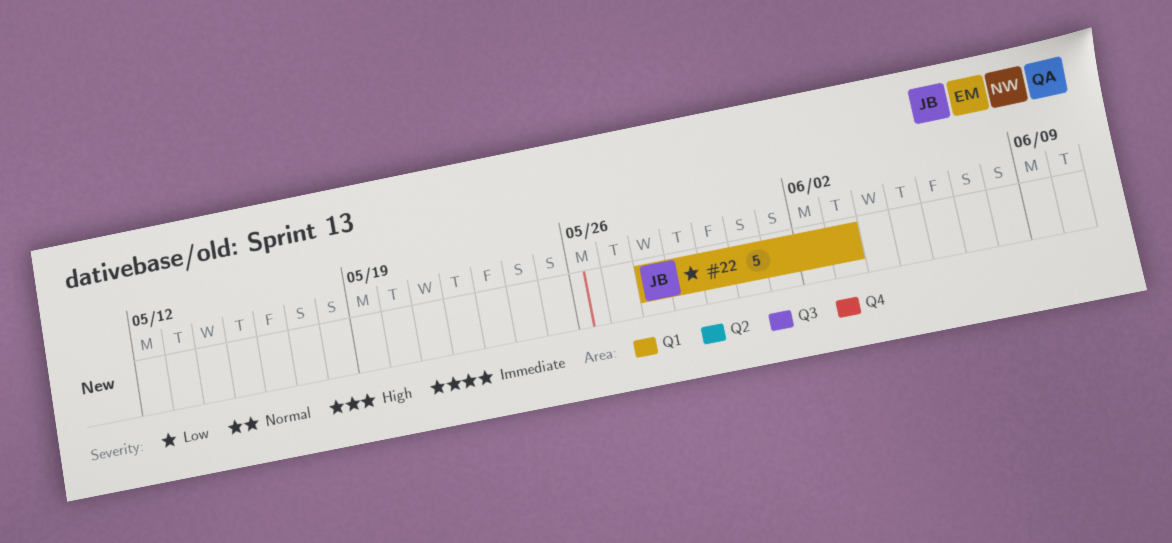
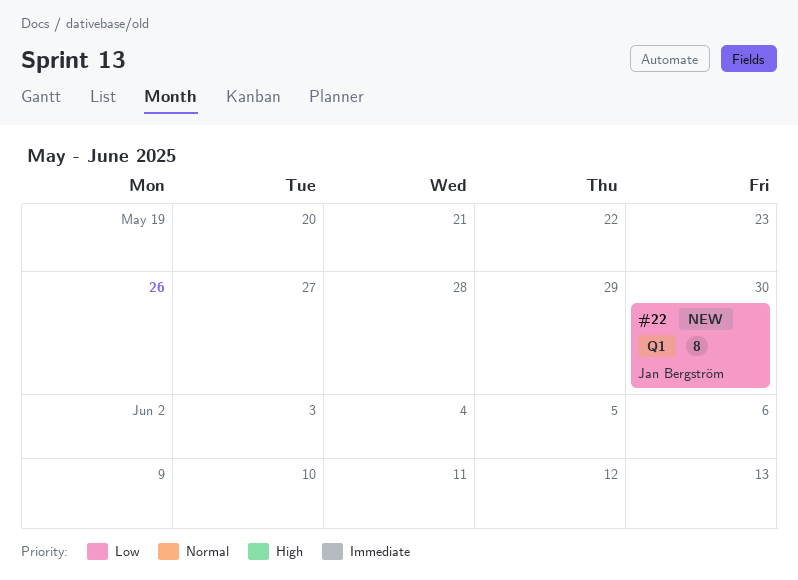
#22, estimate: 5 -> 8
#22, due: Jun 3 -> May 30

